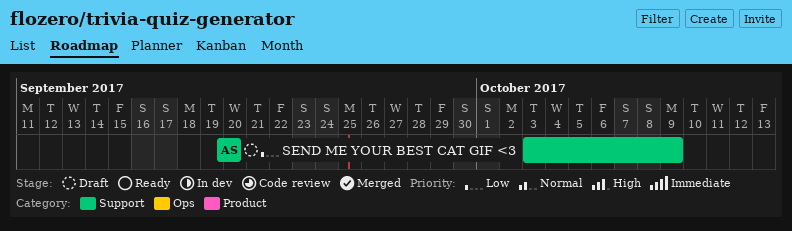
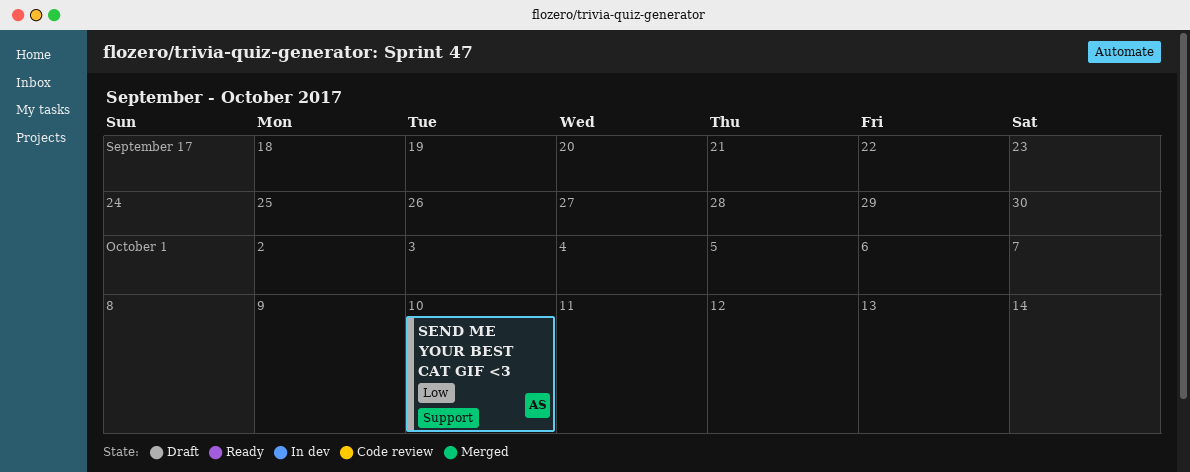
SEND ME YOUR BEST CAT GIF <3, due: Oct 9 -> Oct 10

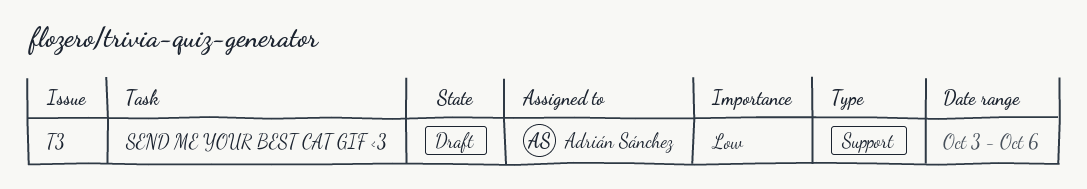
SEND ME YOUR BEST CAT GIF <3, due: Oct 10 -> Oct 6

